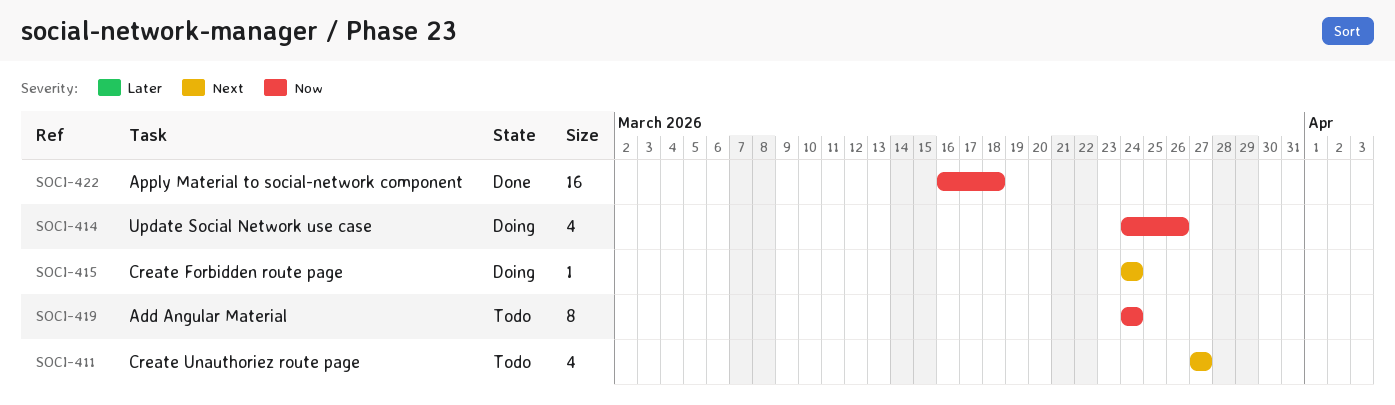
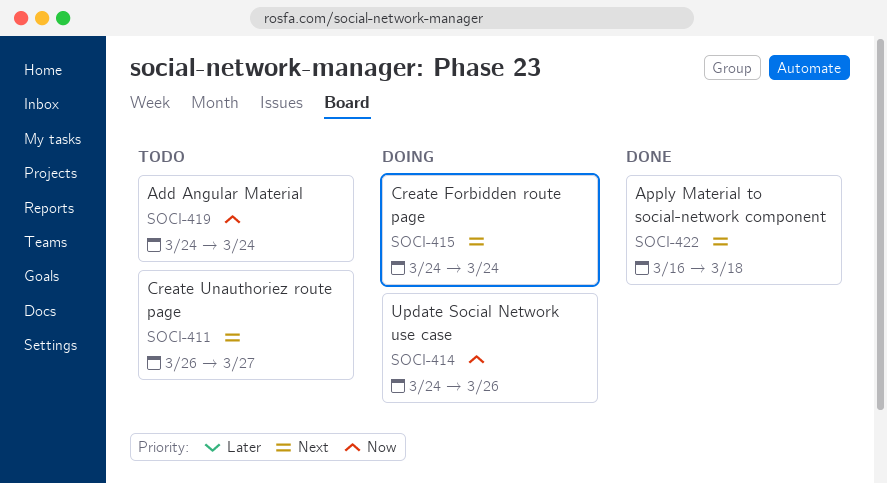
SOCI-411, start: Mar 27 -> Mar 26
SOCI-422, priority: Now -> Next

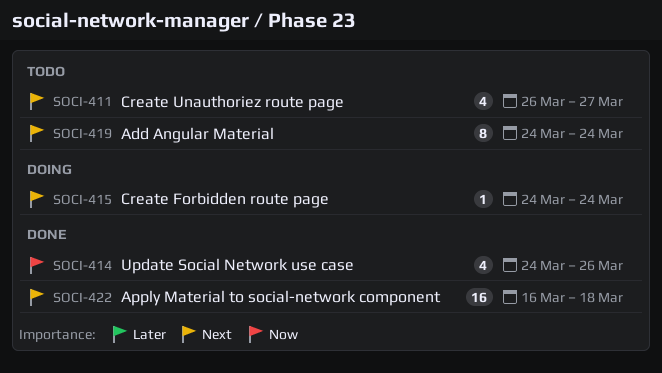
SOCI-414, status: Doing -> Done
SOCI-419, priority: Now -> Next

